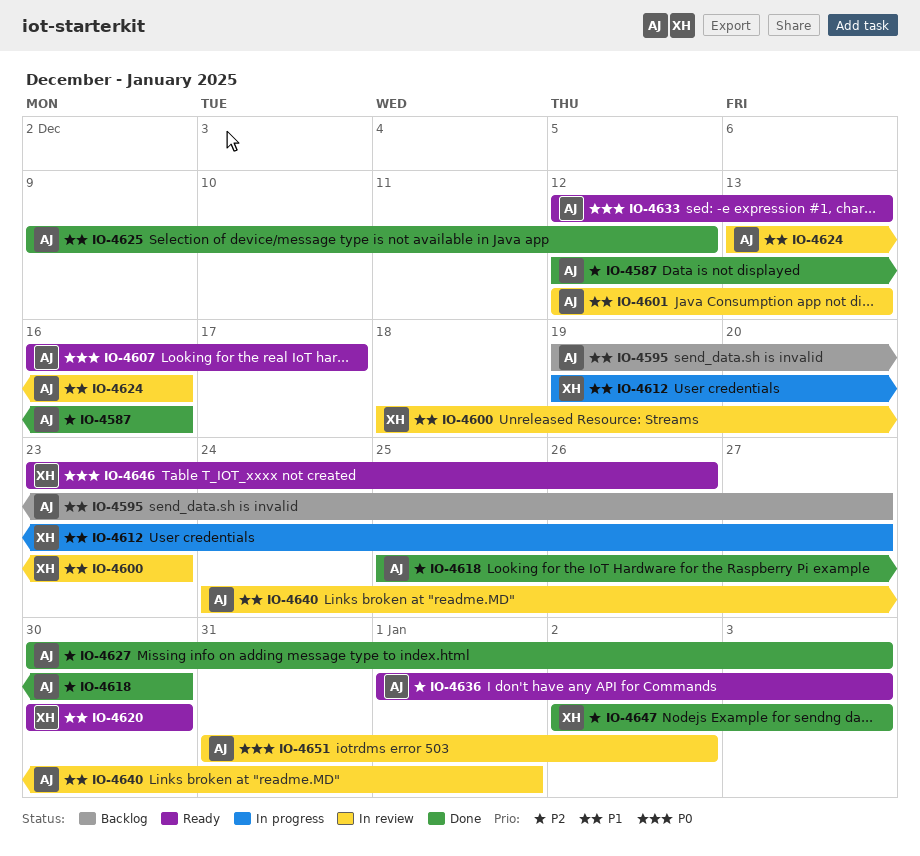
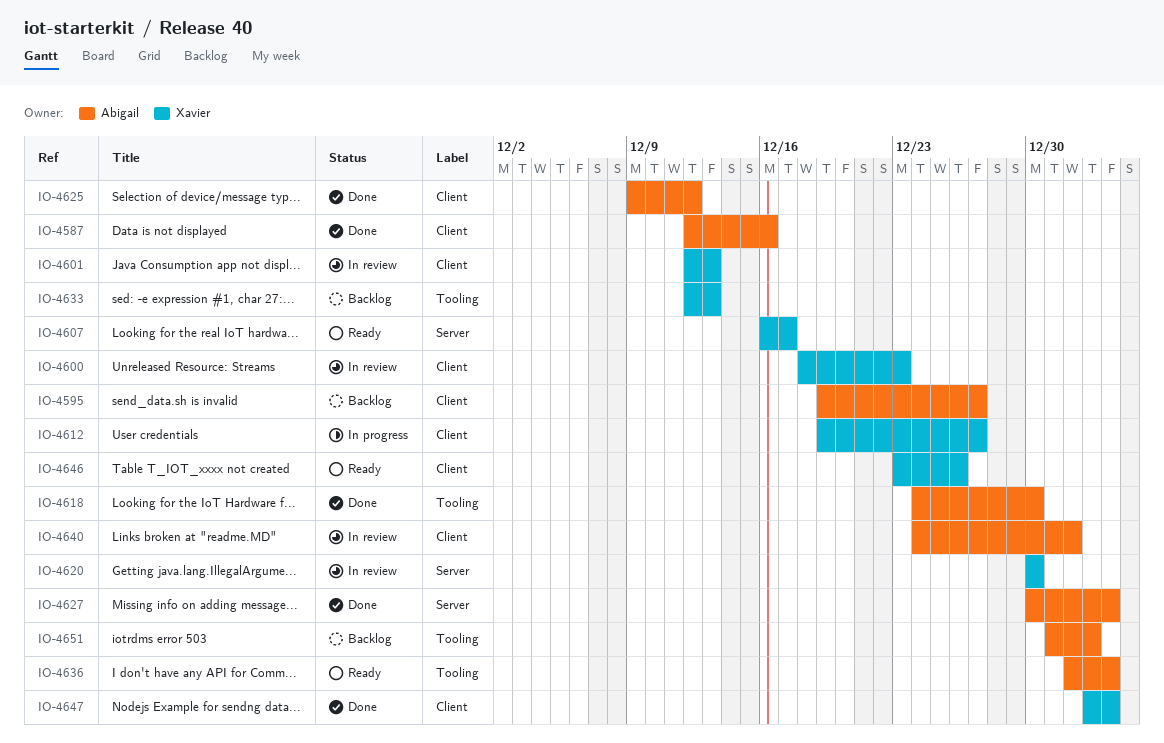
IO-4601, owner: Abigail -> Xavier
IO-4607, owner: Abigail -> Xavier
IO-4618, start: Dec 25 -> Dec 24
IO-4620, status: Ready -> In review
IO-4624: present -> none
IO-4633, status: Ready -> Backlog
IO-4633, owner: Abigail -> Xavier
IO-4651, status: In review -> Backlog

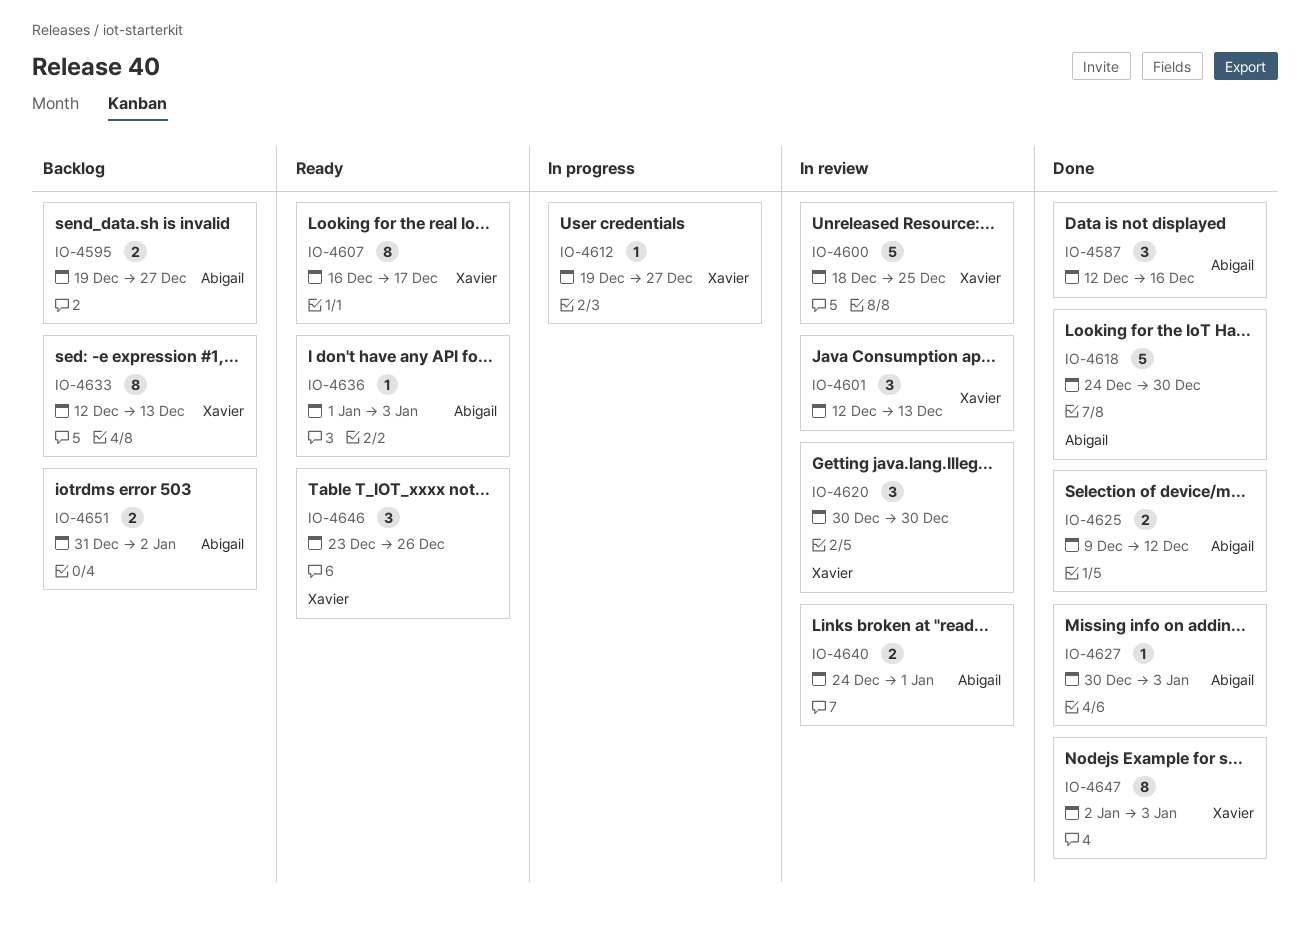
IO-4600, due: Dec 23 -> Dec 25

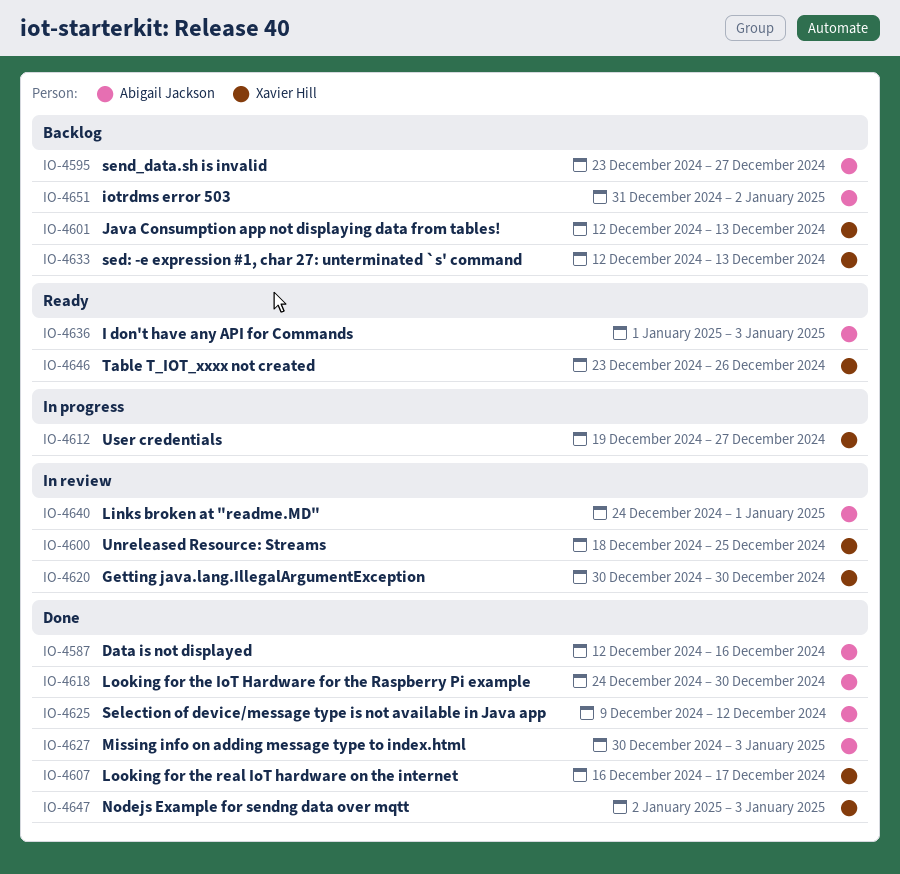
IO-4595, start: Dec 19 -> Dec 23
IO-4601, status: In review -> Backlog
IO-4607, status: Ready -> Done

